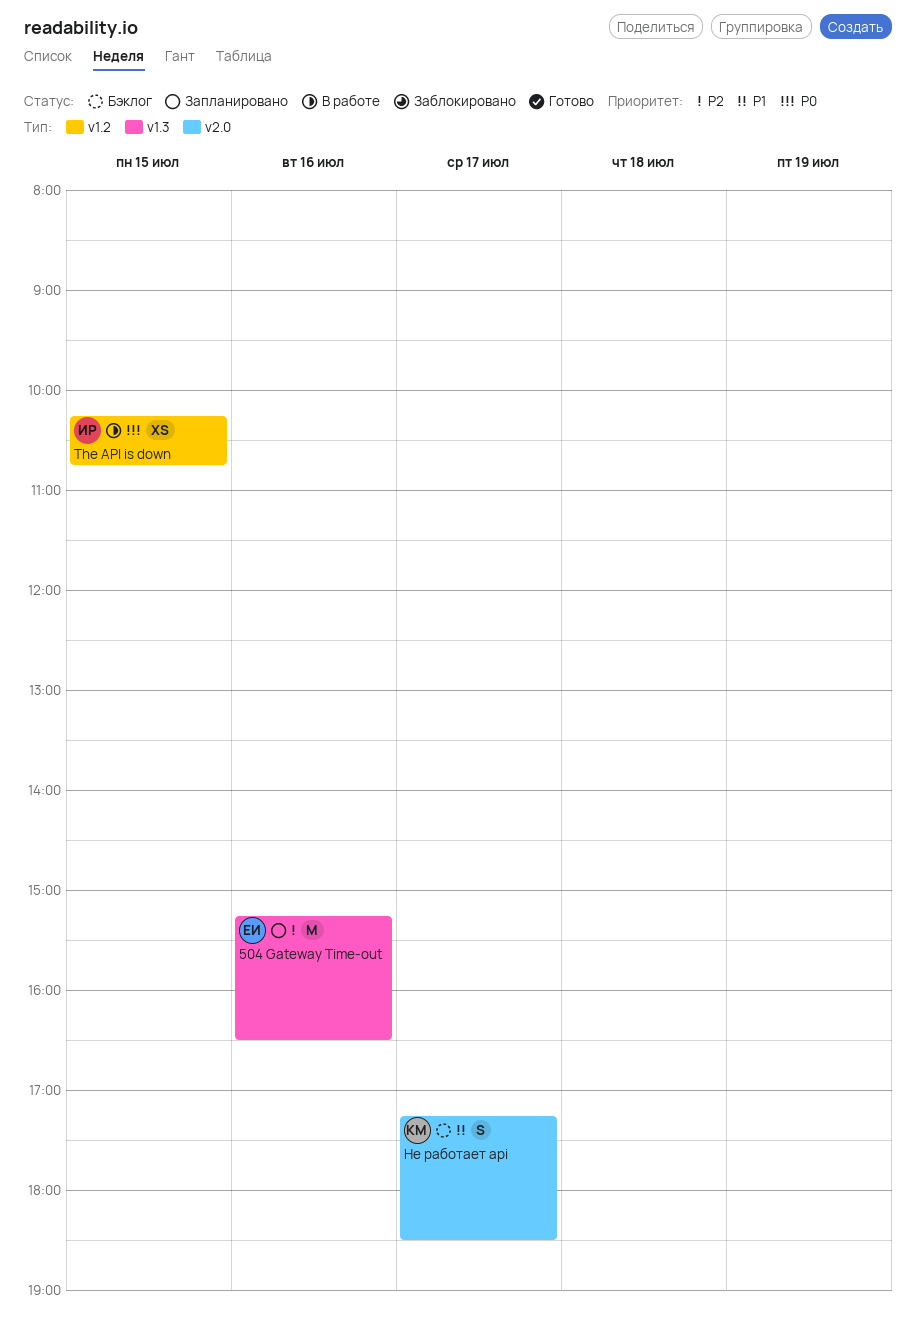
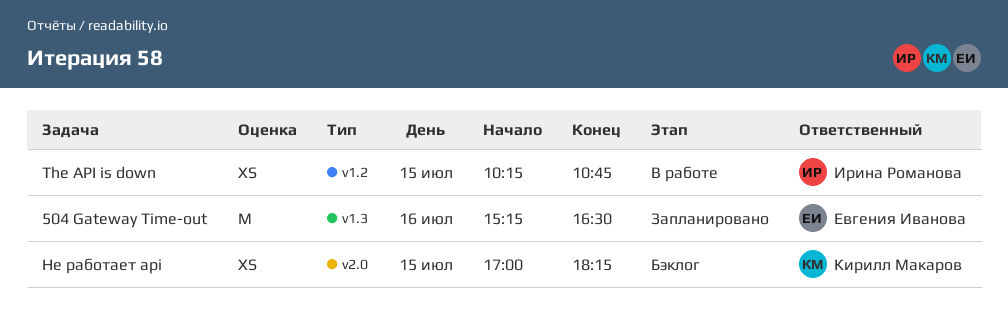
Не работает api, estimate: S -> XS
Не работает api, day: Jul 17 -> Jul 15
Не работает api, begins: 17:15 -> 17:00
Не работает api, ends: 18:30 -> 18:15

